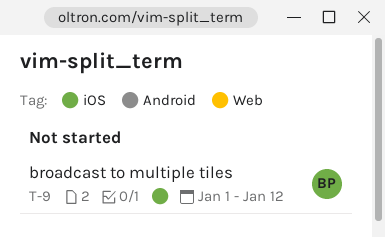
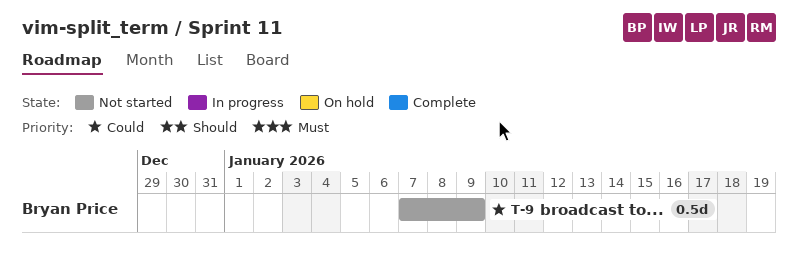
T-9, start: Jan 1 -> Jan 7
T-9, due: Jan 12 -> Jan 9

